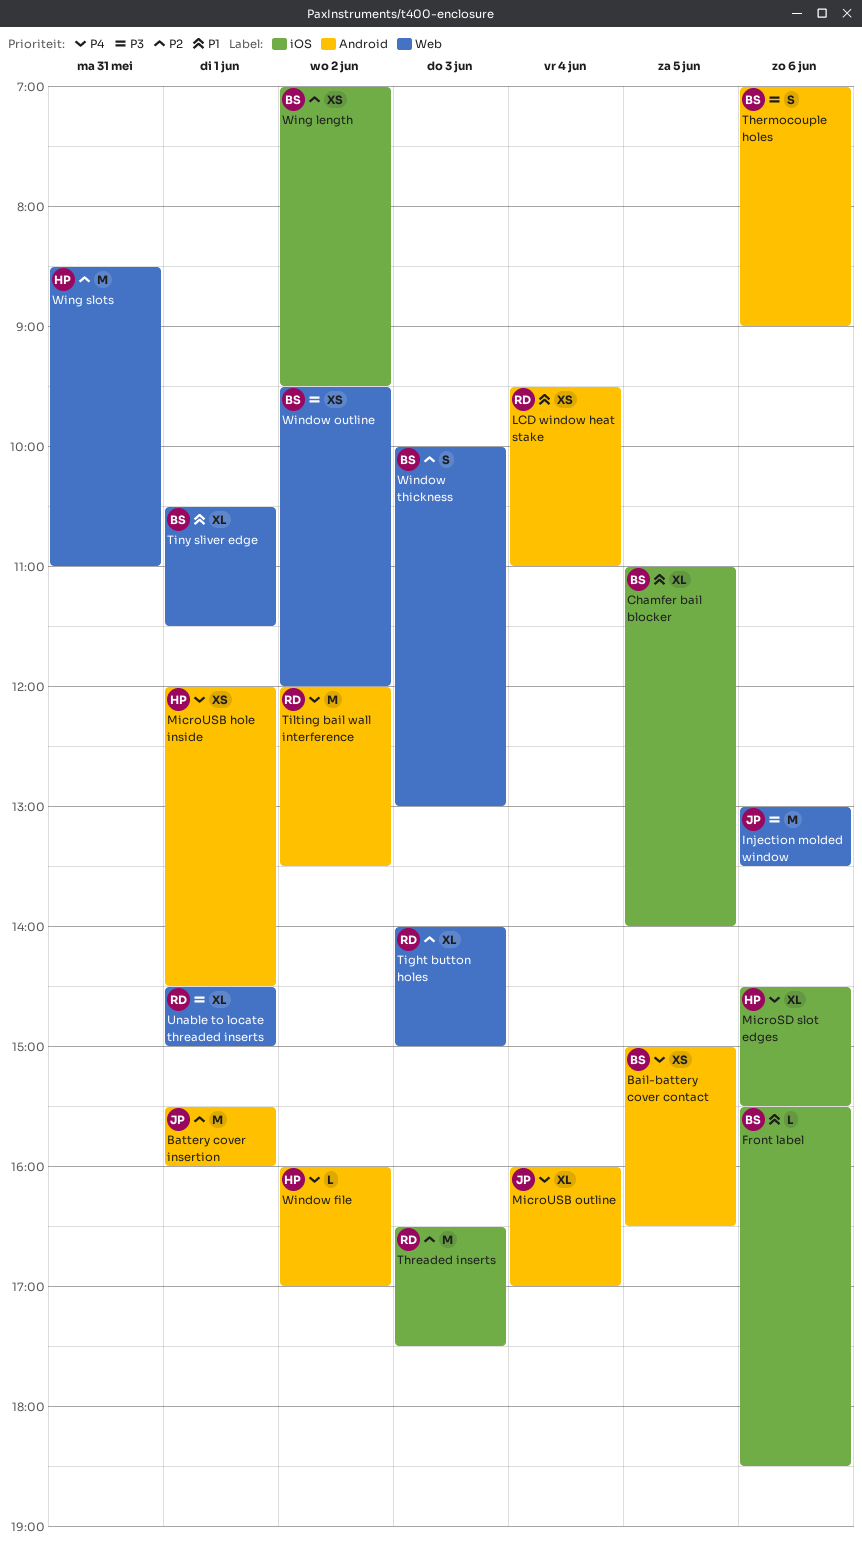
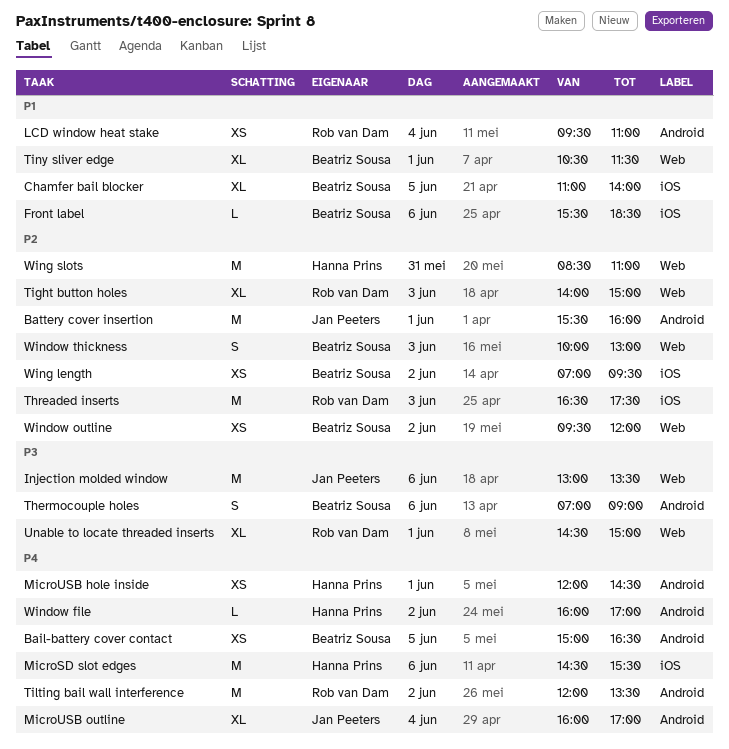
MicroSD slot edges, estimate: XL -> M
Window outline, priority: P3 -> P2

